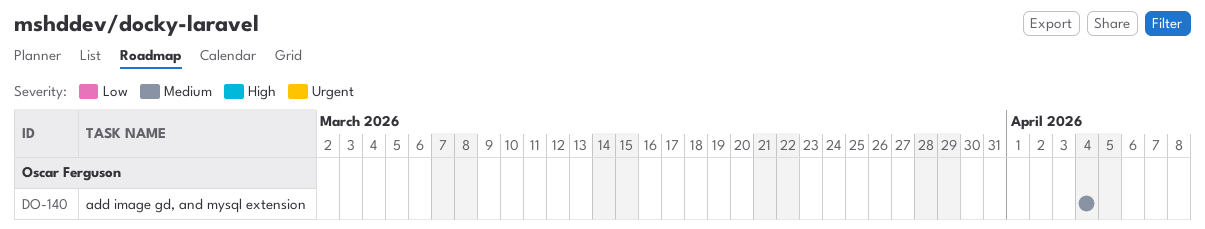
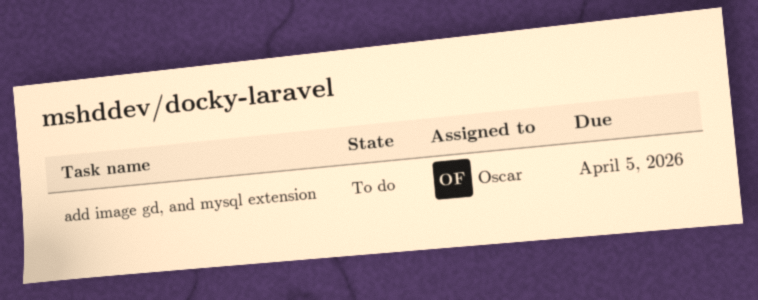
add image gd, and mysql extension, due: Apr 4 -> Apr 5

